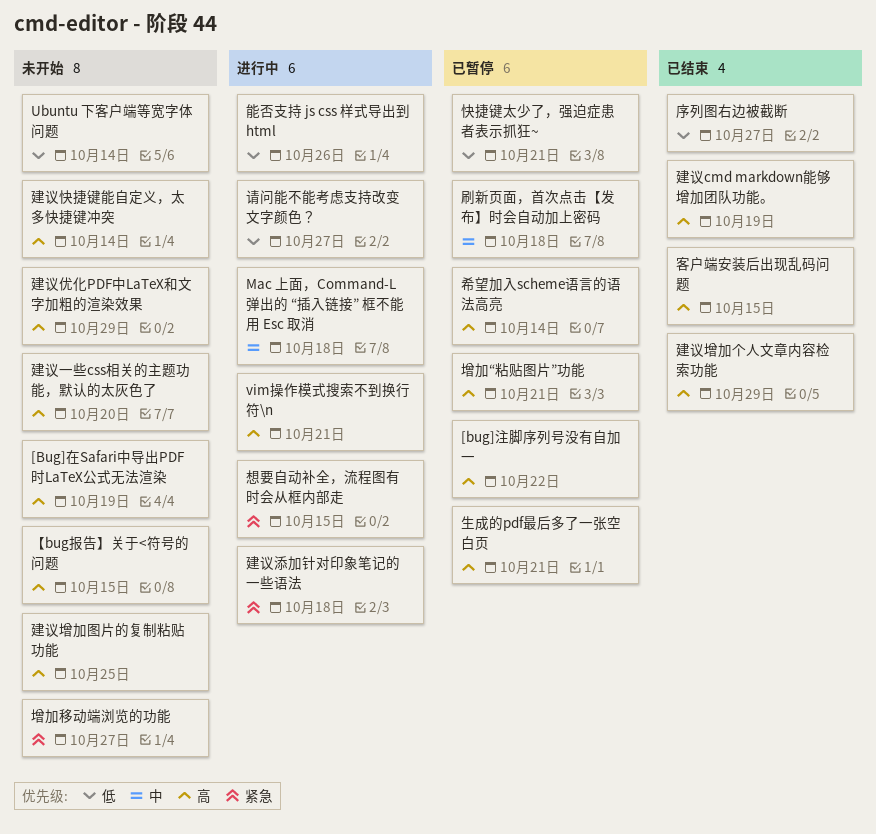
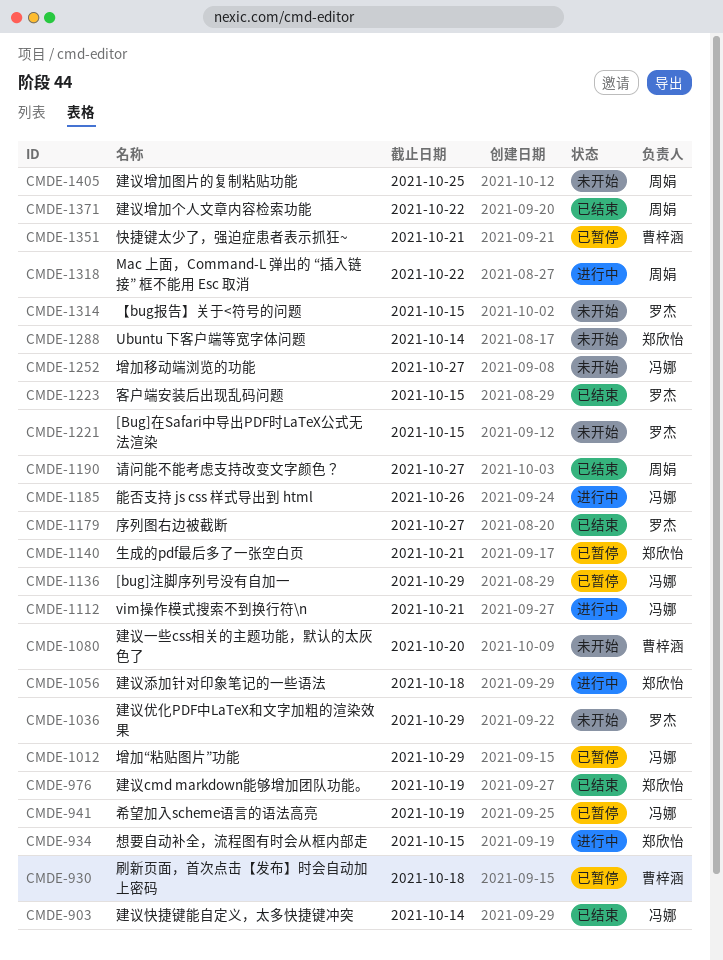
[Bug]在Safari中导出PDF时LaTeX公式无法渲染, due: Oct 19 -> Oct 15
[bug]注脚序列号没有自加一, due: Oct 22 -> Oct 29
Mac 上面，Command-L 弹出的 “插入链接” 框不能用 Esc 取消, due: Oct 18 -> Oct 22
增加“粘贴图片”功能, due: Oct 21 -> Oct 29
希望加入scheme语言的语法高亮, due: Oct 14 -> Oct 19
建议增加个人文章内容检索功能, due: Oct 29 -> Oct 22
建议快捷键能自定义，太多快捷键冲突, status: 未开始 -> 已结束
请问能不能考虑支持改变文字颜色？, status: 进行中 -> 已结束

